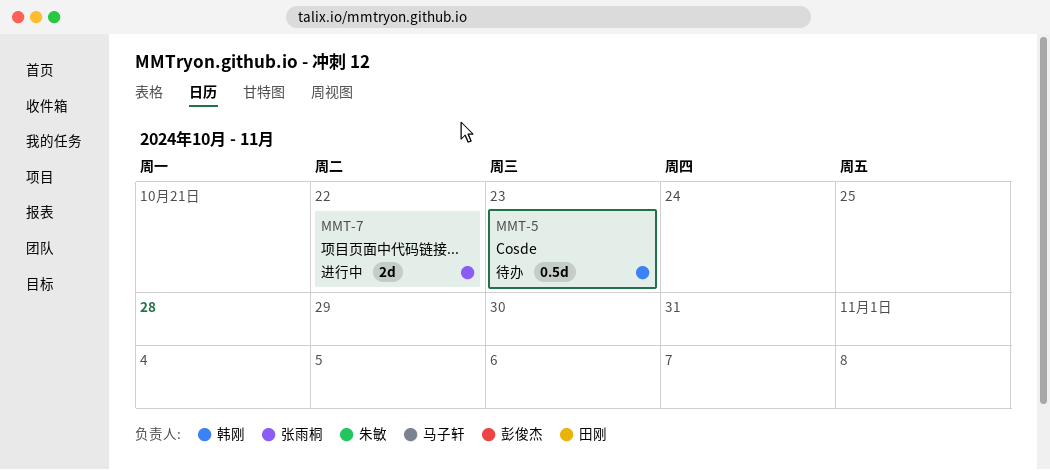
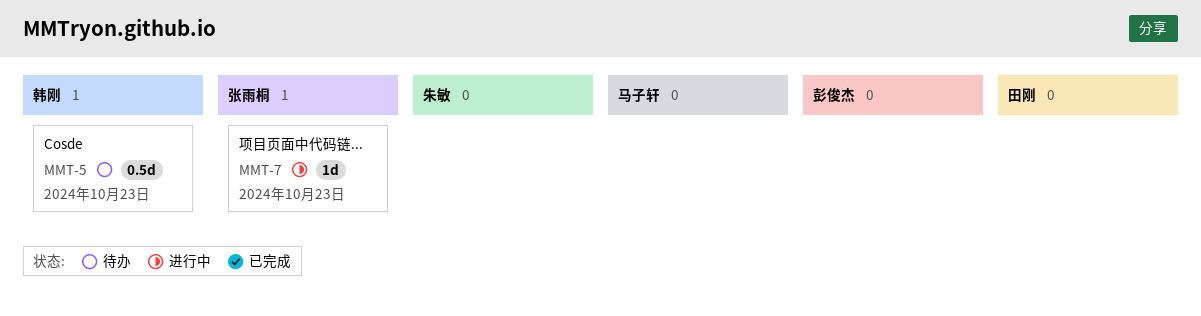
MMT-7, estimate: 2d -> 1d
MMT-7, due: Oct 22 -> Oct 23

